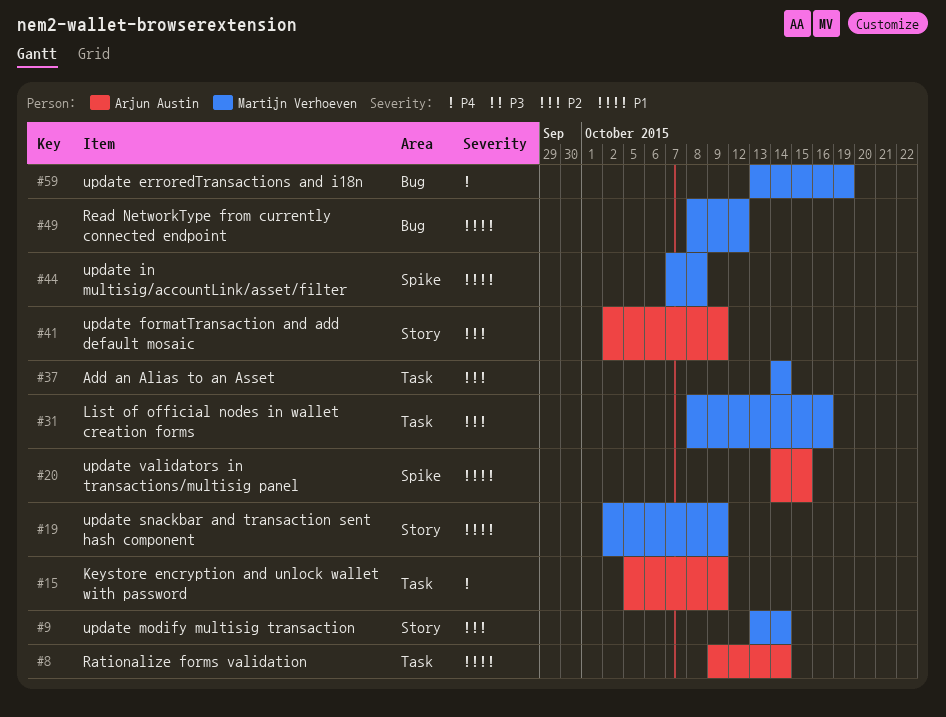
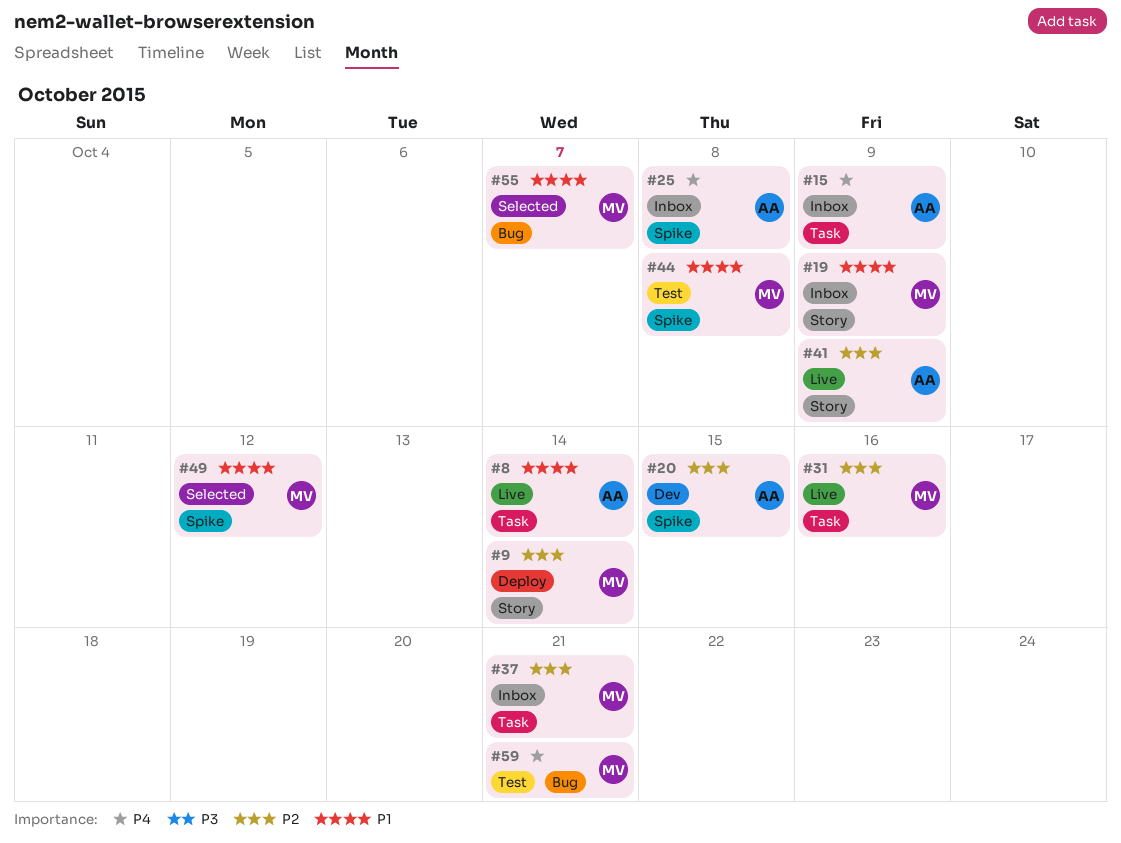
#20, priority: P1 -> P2
#25: none -> present
#37, due: Oct 14 -> Oct 21
#49, label: Bug -> Spike
#55: none -> present
#59, due: Oct 19 -> Oct 21

